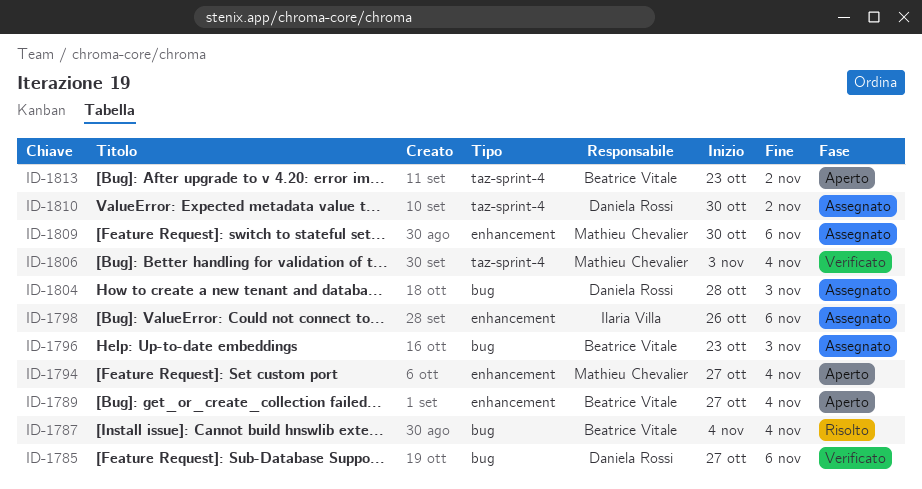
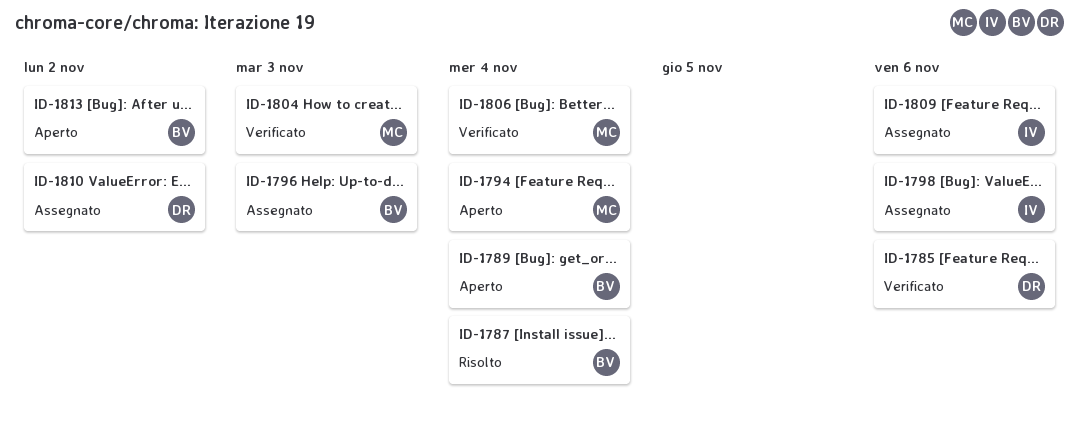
ID-1804, status: Assegnato -> Verificato
ID-1804, owner: Daniela Rossi -> Mathieu Chevalier
ID-1809, owner: Mathieu Chevalier -> Ilaria Villa

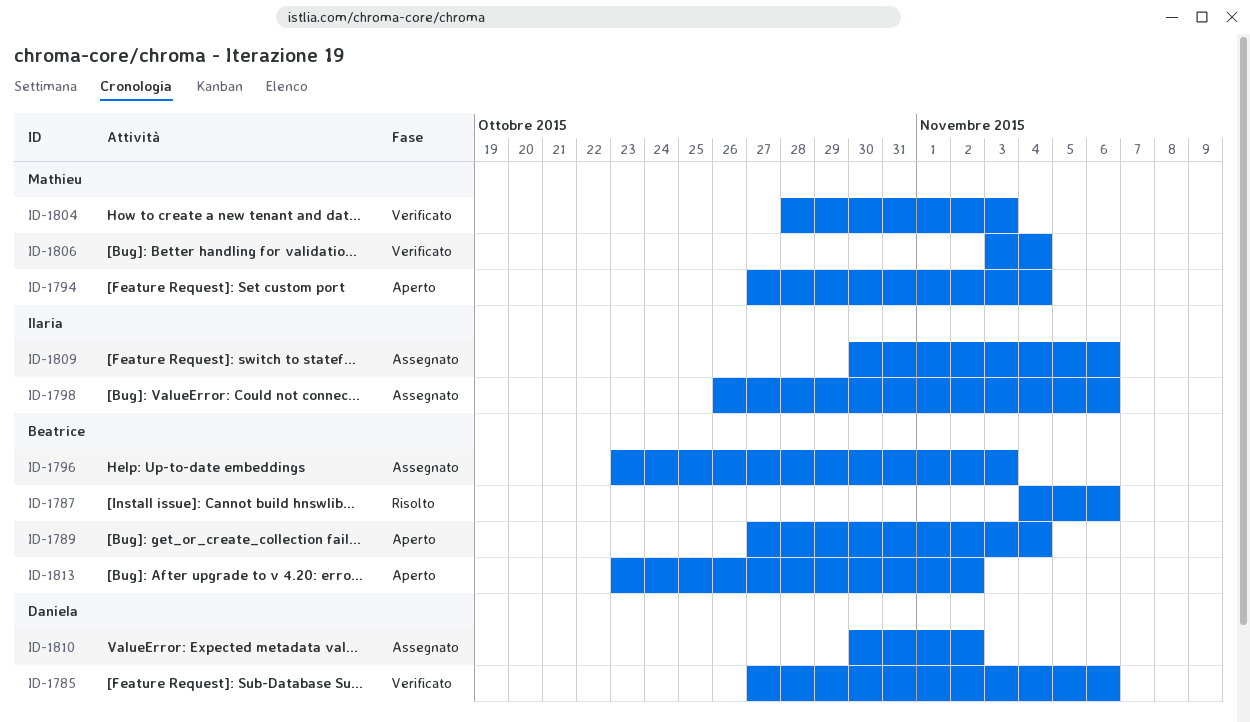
ID-1787, due: Nov 4 -> Nov 6

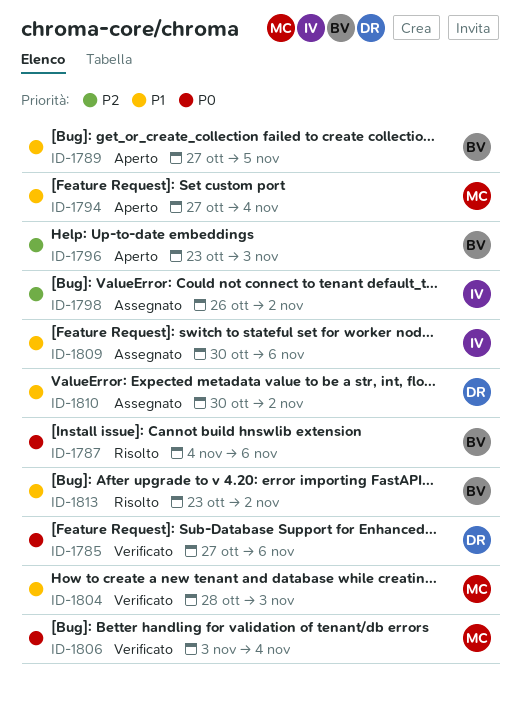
ID-1789, due: Nov 4 -> Nov 5
ID-1796, status: Assegnato -> Aperto
ID-1798, due: Nov 6 -> Nov 2
ID-1813, status: Aperto -> Risolto

